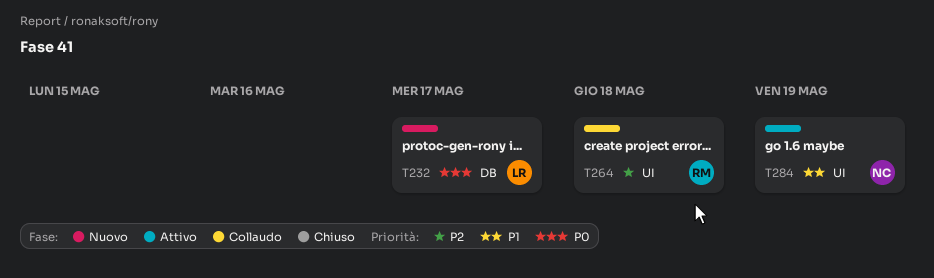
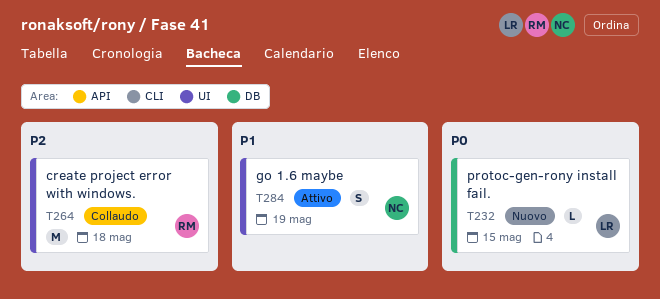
T232, due: May 17 -> May 15

